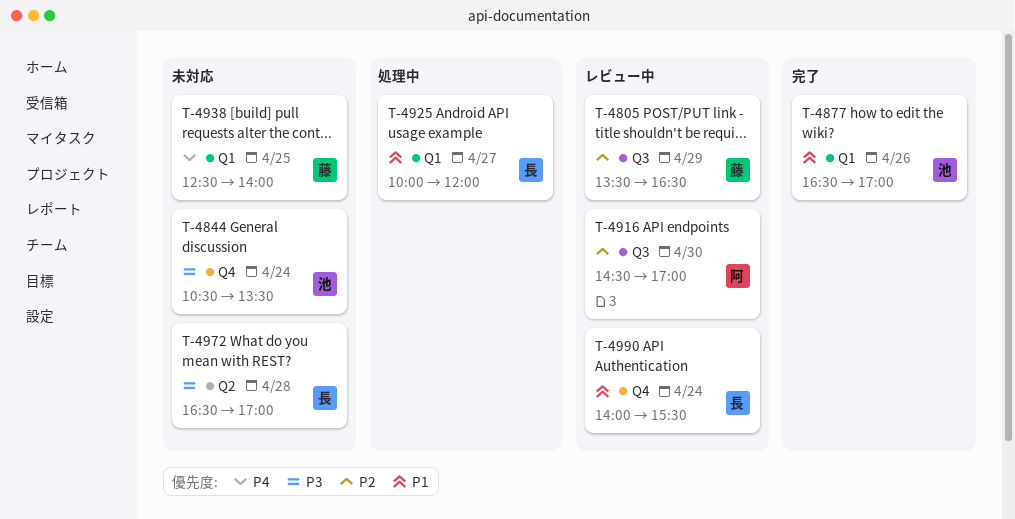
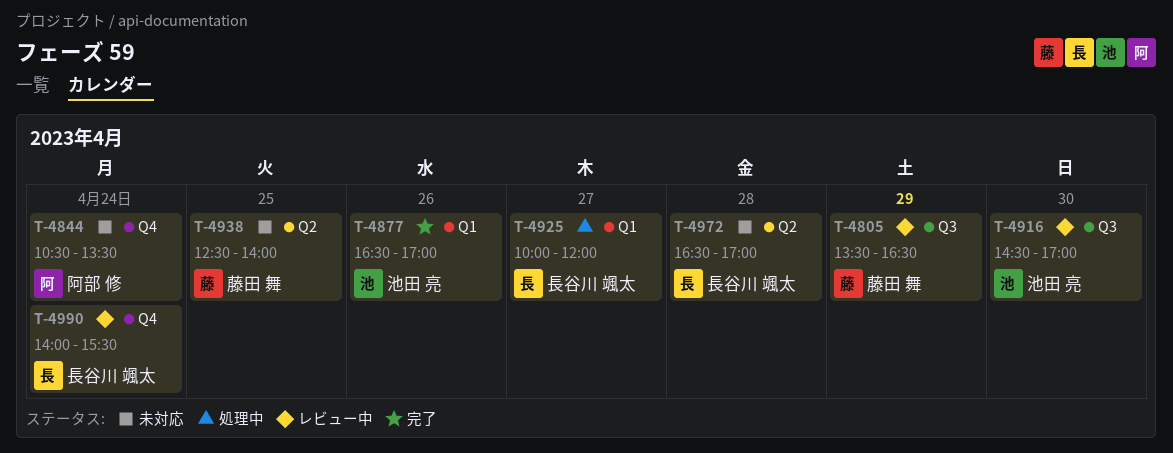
T-4844, owner: 池田 亮 -> 阿部 修
T-4916, owner: 阿部 修 -> 池田 亮
T-4938, label: Q1 -> Q2

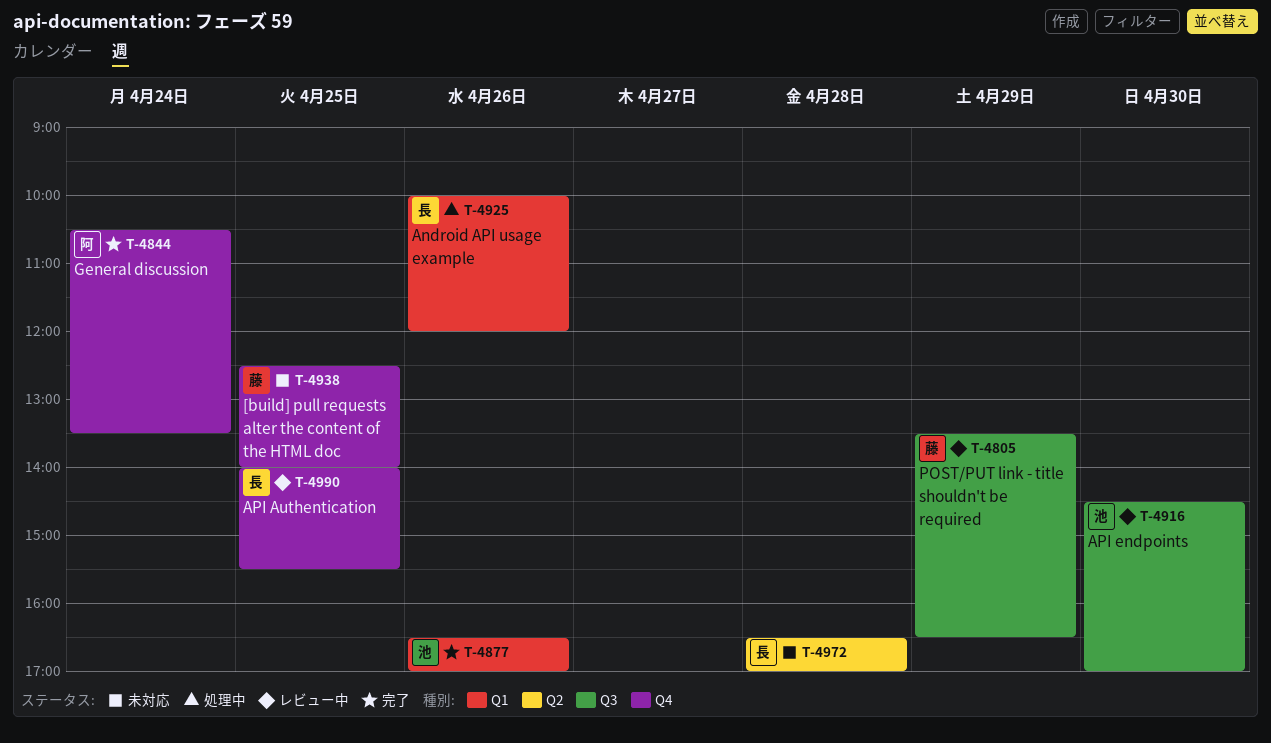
T-4844, status: 未対応 -> 完了
T-4925, day: Apr 27 -> Apr 26
T-4938, label: Q2 -> Q4
T-4990, day: Apr 24 -> Apr 25

